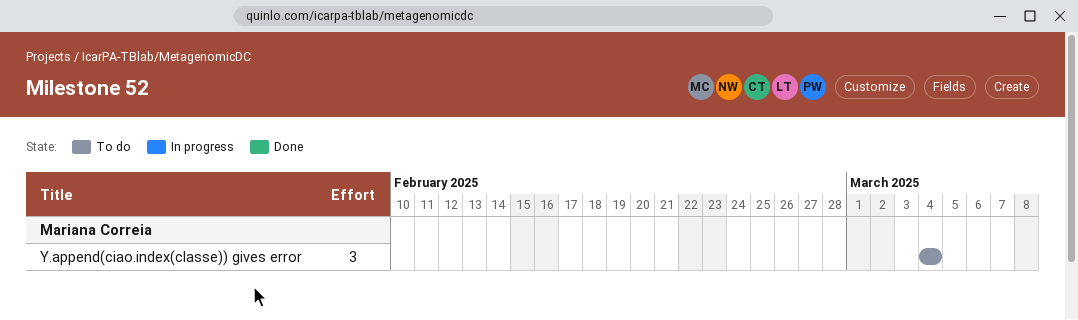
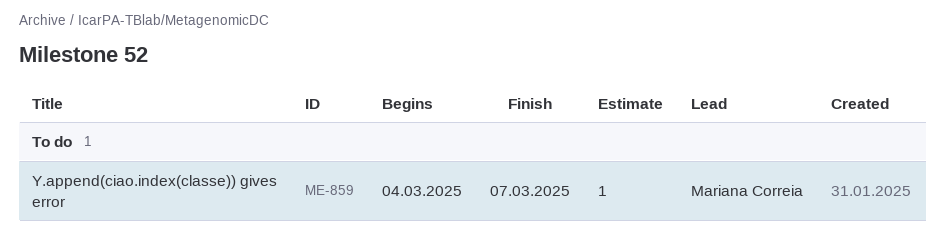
Y.append(ciao.index(classe)) gives error, estimate: 3 -> 1
Y.append(ciao.index(classe)) gives error, due: Mar 4 -> Mar 7

